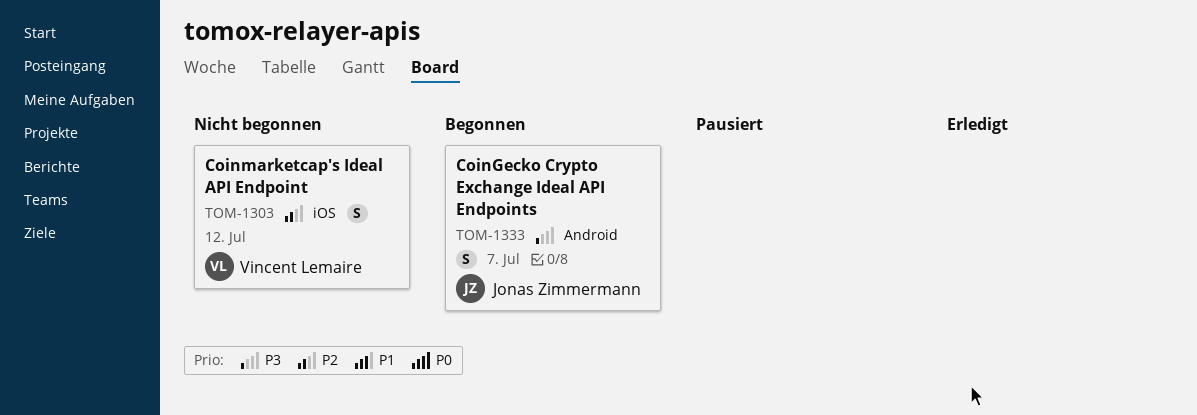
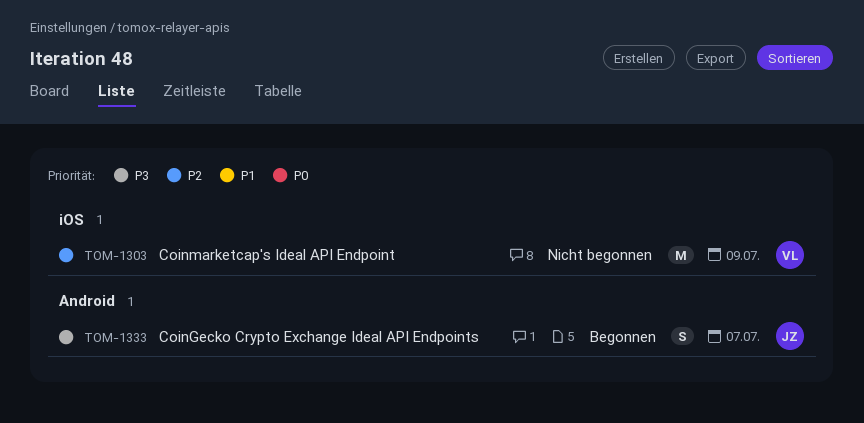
TOM-1303, estimate: S -> M
TOM-1303, due: Jul 12 -> Jul 9

